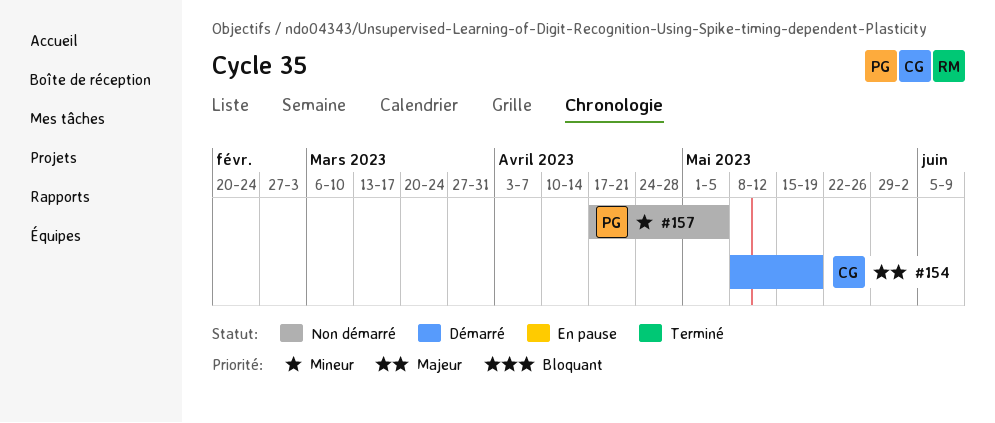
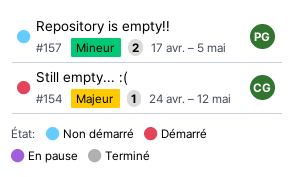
#154, start: May 8 -> Apr 24
#154, due: May 19 -> May 12

